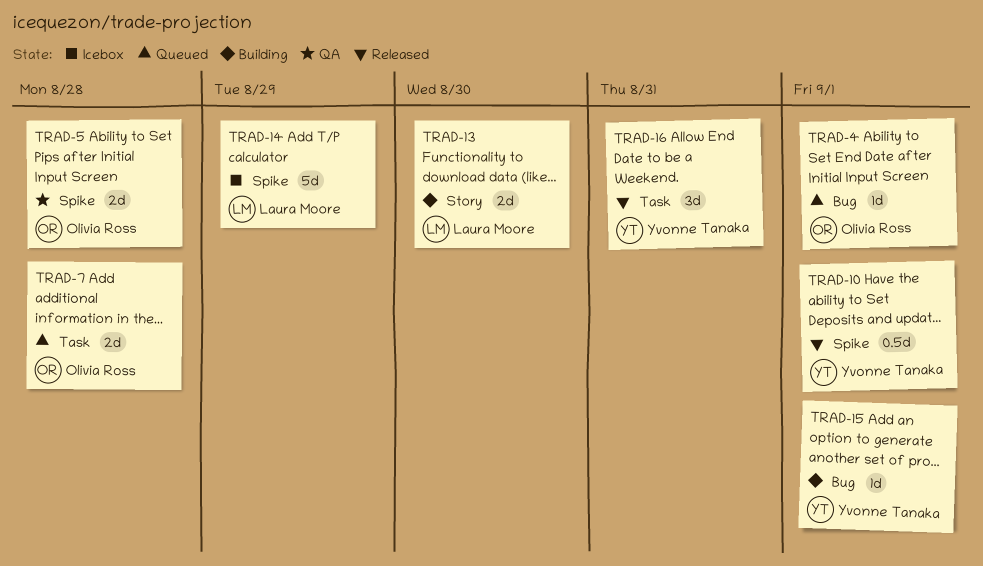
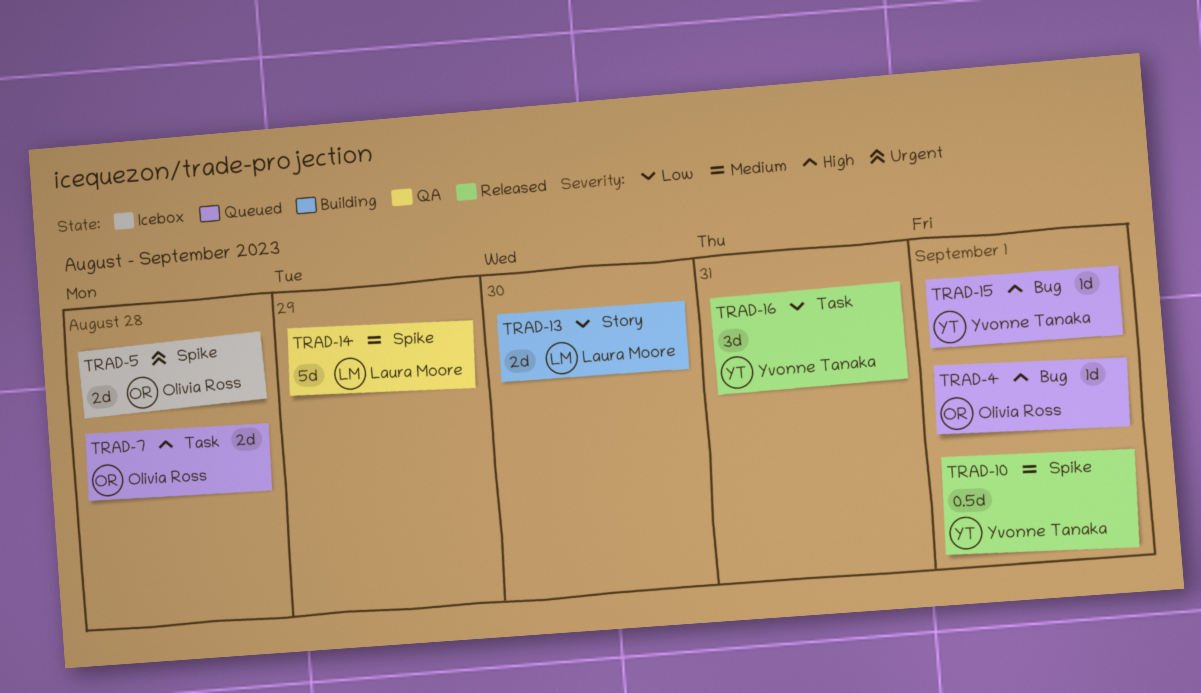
TRAD-5, status: QA -> Icebox
TRAD-14, status: Icebox -> QA
TRAD-15, status: Building -> Queued

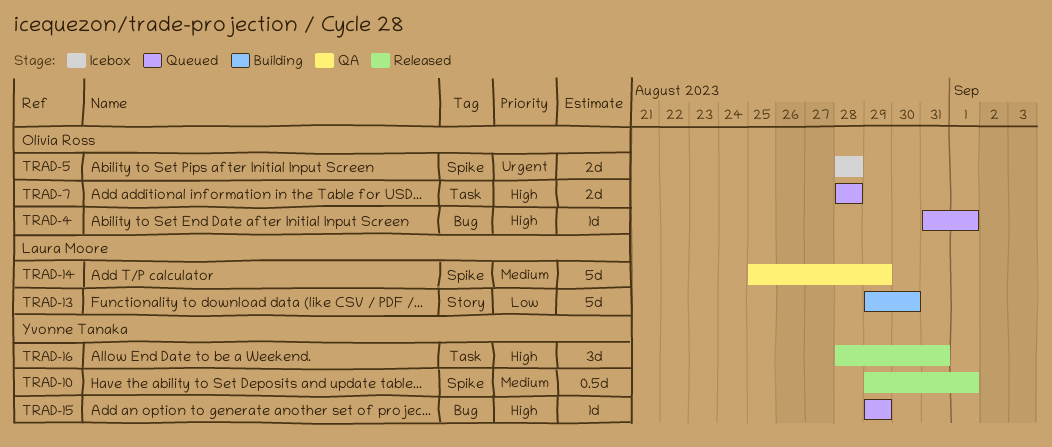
TRAD-13, estimate: 2d -> 5d
TRAD-15, due: Sep 1 -> Aug 29
TRAD-16, priority: Low -> High

